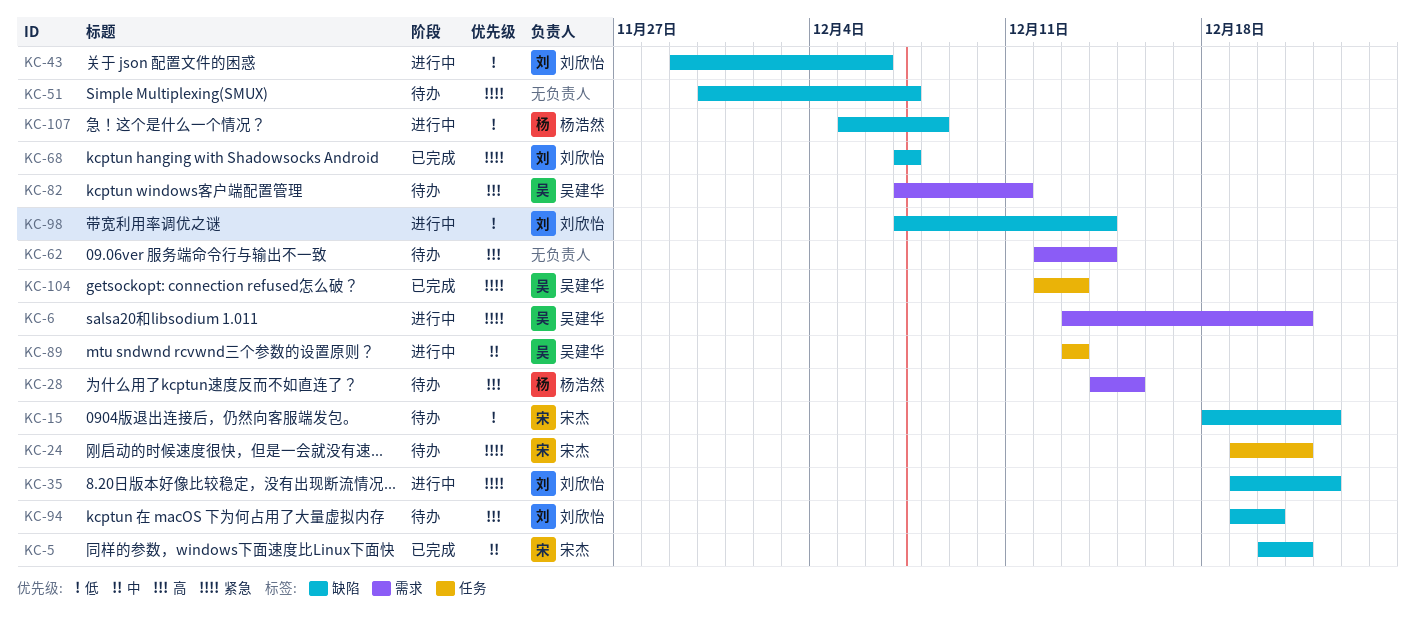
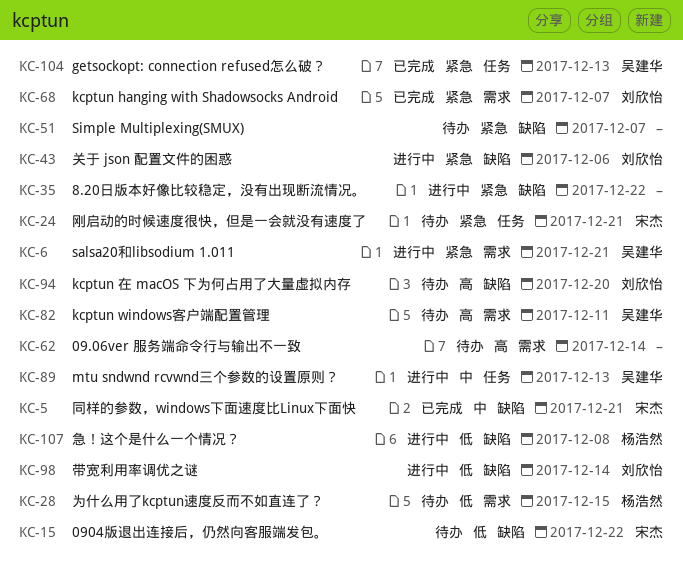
KC-28, priority: 高 -> 低
KC-35, owner: 刘欣怡 -> none
KC-43, priority: 低 -> 紧急
KC-68, label: 缺陷 -> 需求

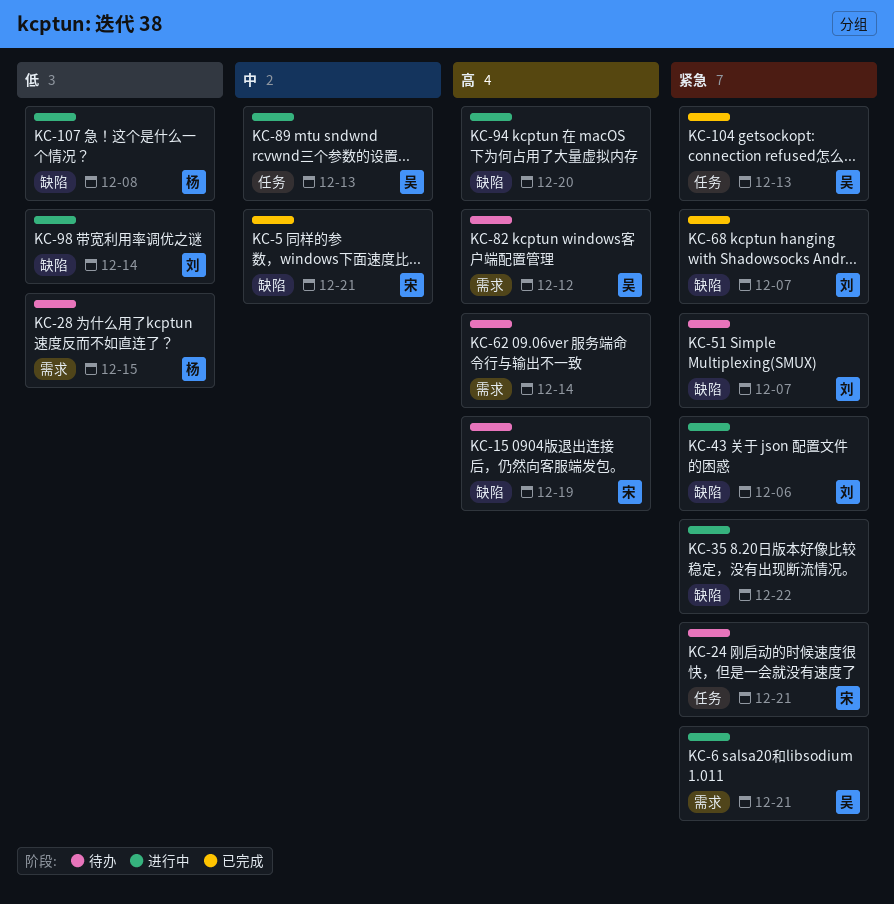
KC-15, priority: 低 -> 高
KC-15, due: Dec 22 -> Dec 19
KC-51, owner: none -> 刘欣怡
KC-68, label: 需求 -> 缺陷
KC-82, due: Dec 11 -> Dec 12
KC-94, status: 待办 -> 进行中
KC-94, owner: 刘欣怡 -> none

